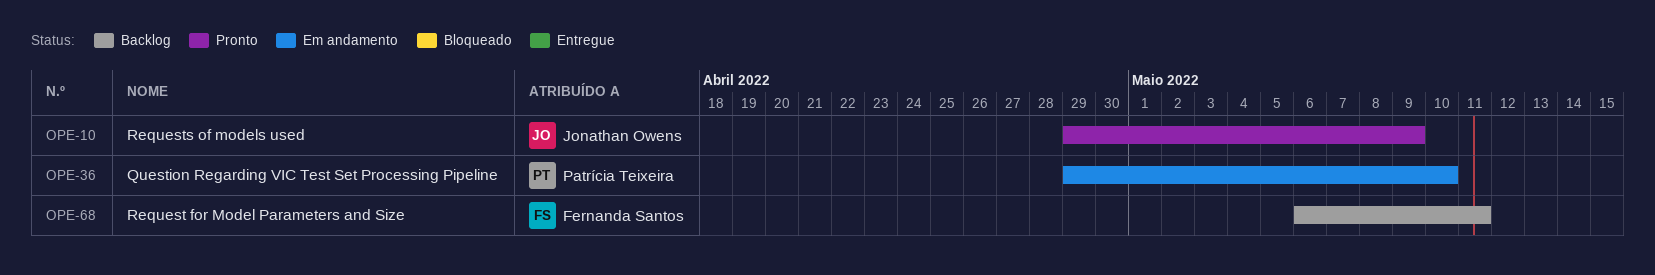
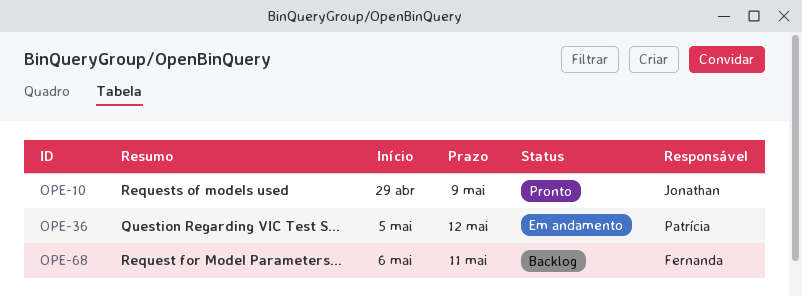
OPE-36, start: Apr 29 -> May 5
OPE-36, due: May 10 -> May 12

